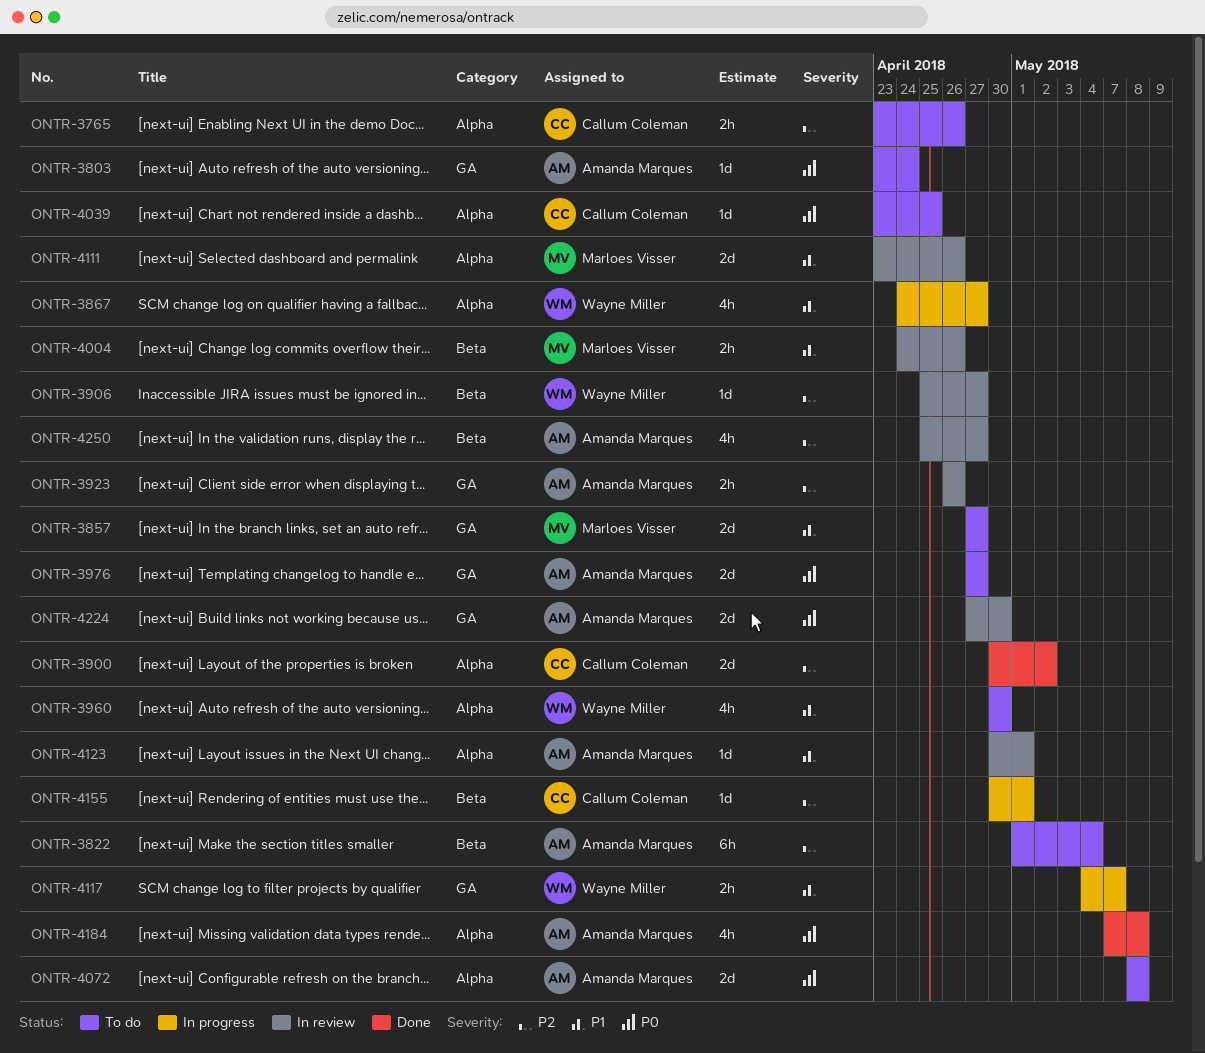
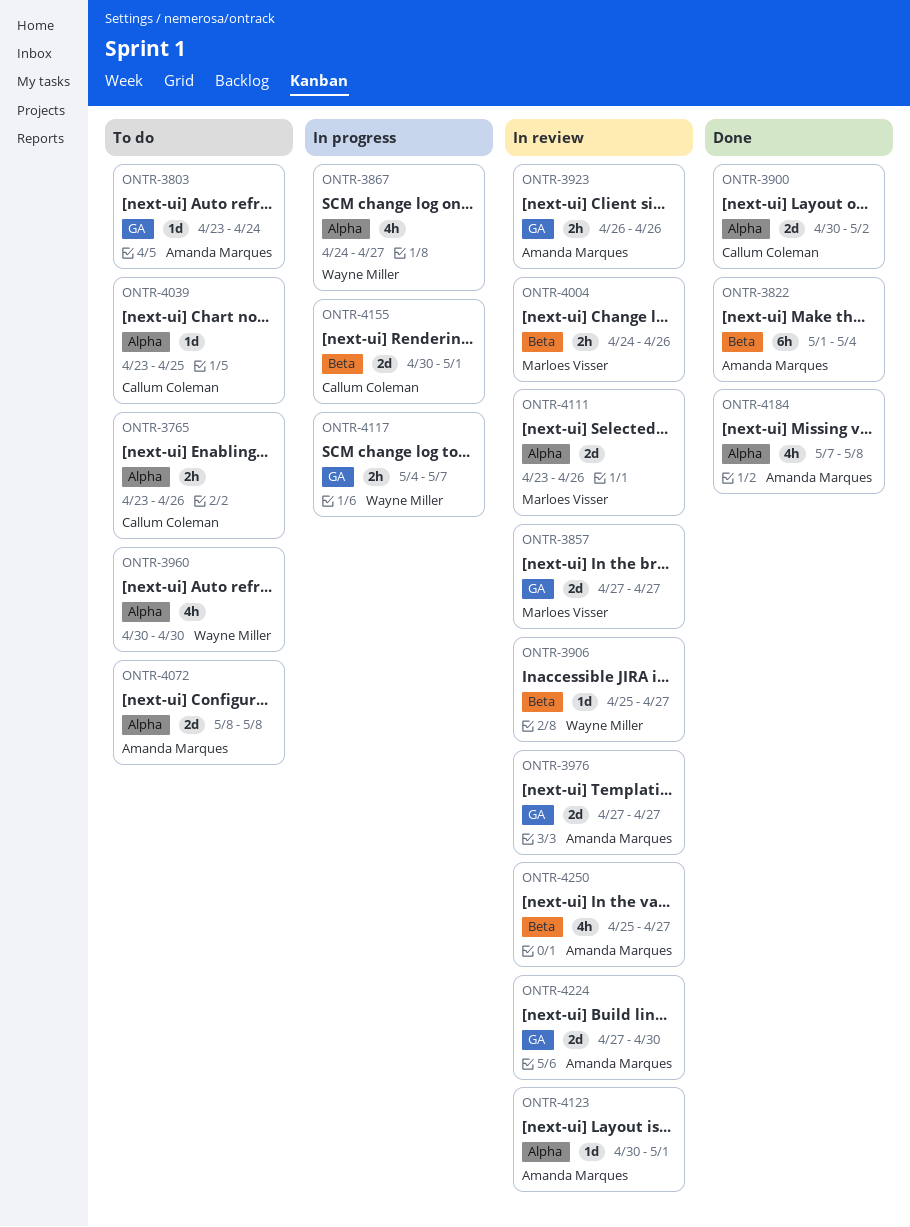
ONTR-3822, status: To do -> Done
ONTR-3857, status: To do -> In review
ONTR-3976, status: To do -> In review
ONTR-4155, estimate: 1d -> 2d

